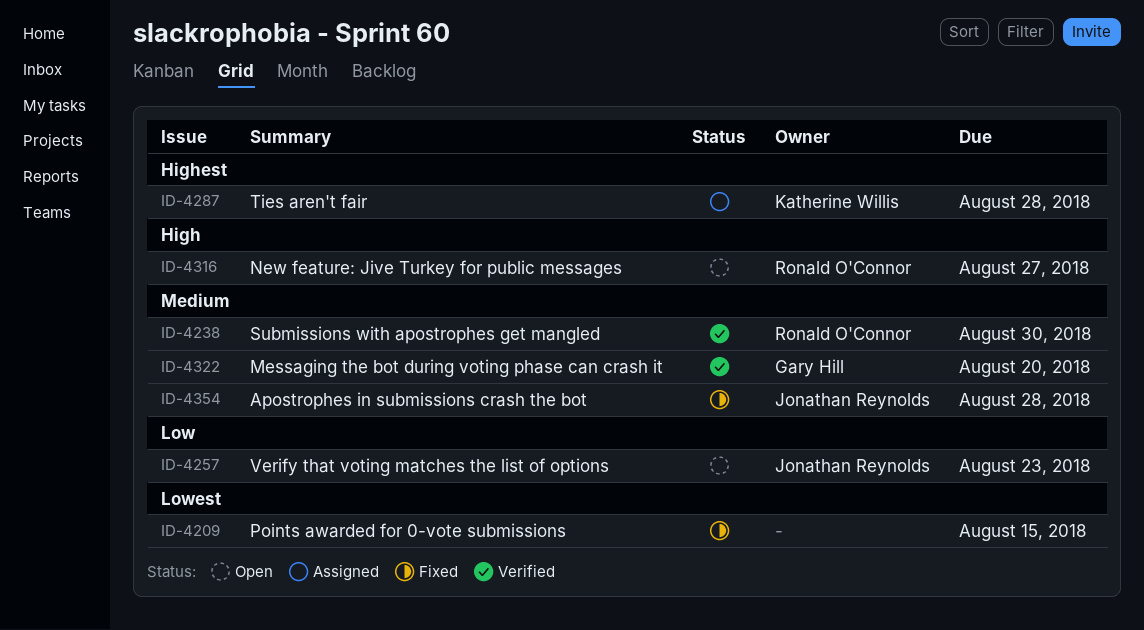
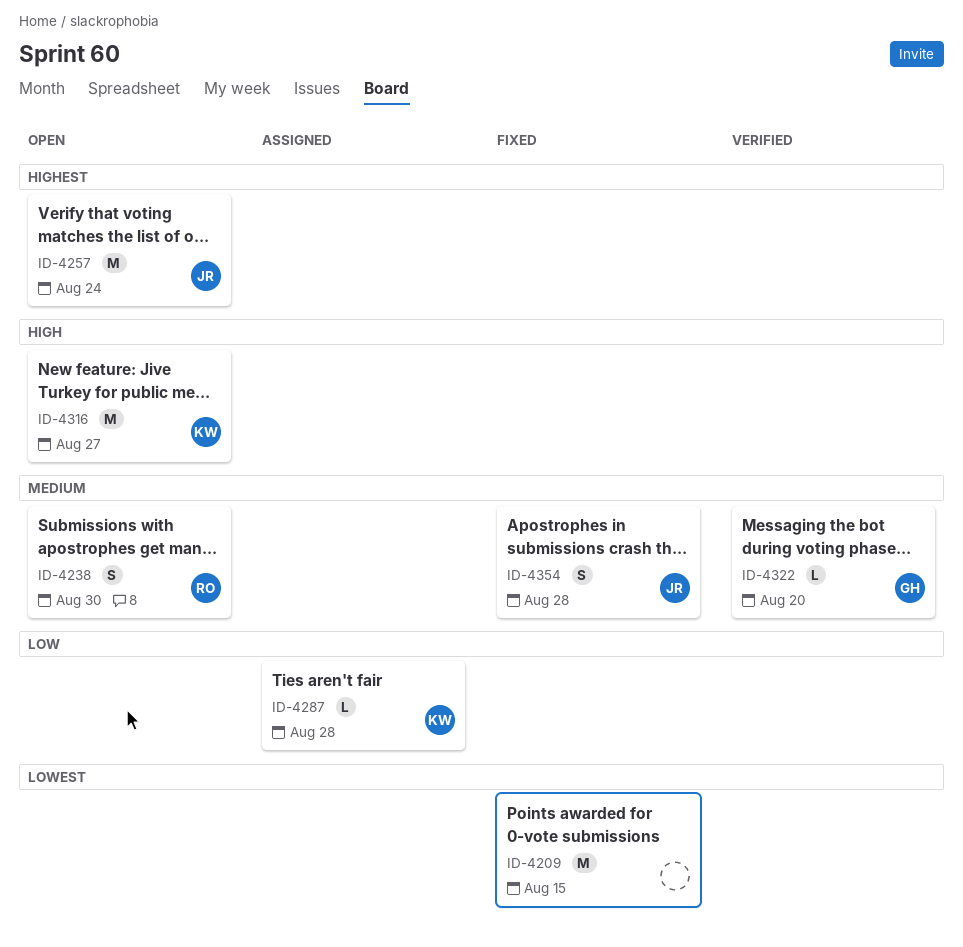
ID-4238, status: Verified -> Open
ID-4257, priority: Low -> Highest
ID-4257, due: Aug 23 -> Aug 24
ID-4287, priority: Highest -> Low
ID-4316, owner: Ronald O'Connor -> Katherine Willis

